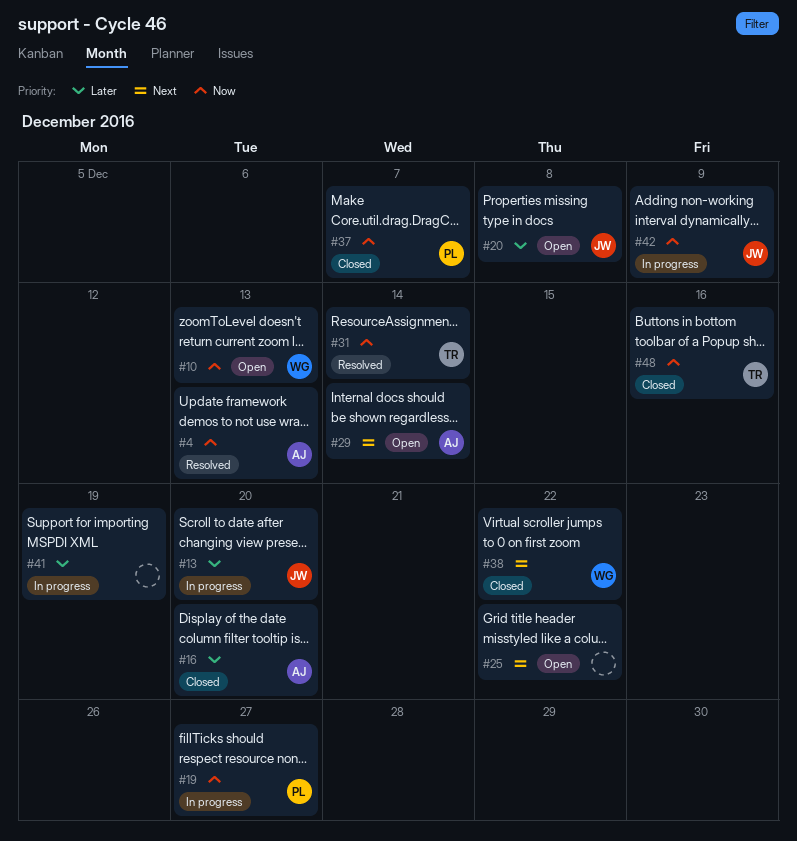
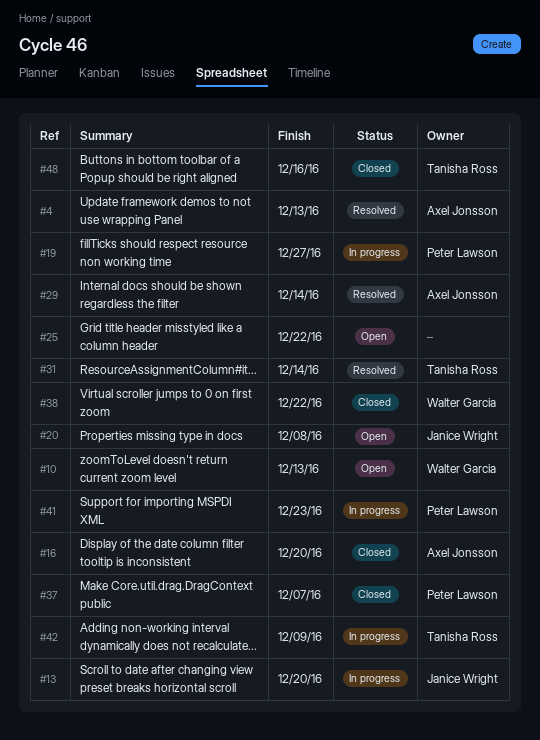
#29, status: Open -> Resolved
#41, owner: none -> Peter Lawson
#41, due: Dec 19 -> Dec 23
#42, owner: Janice Wright -> Tanisha Ross

